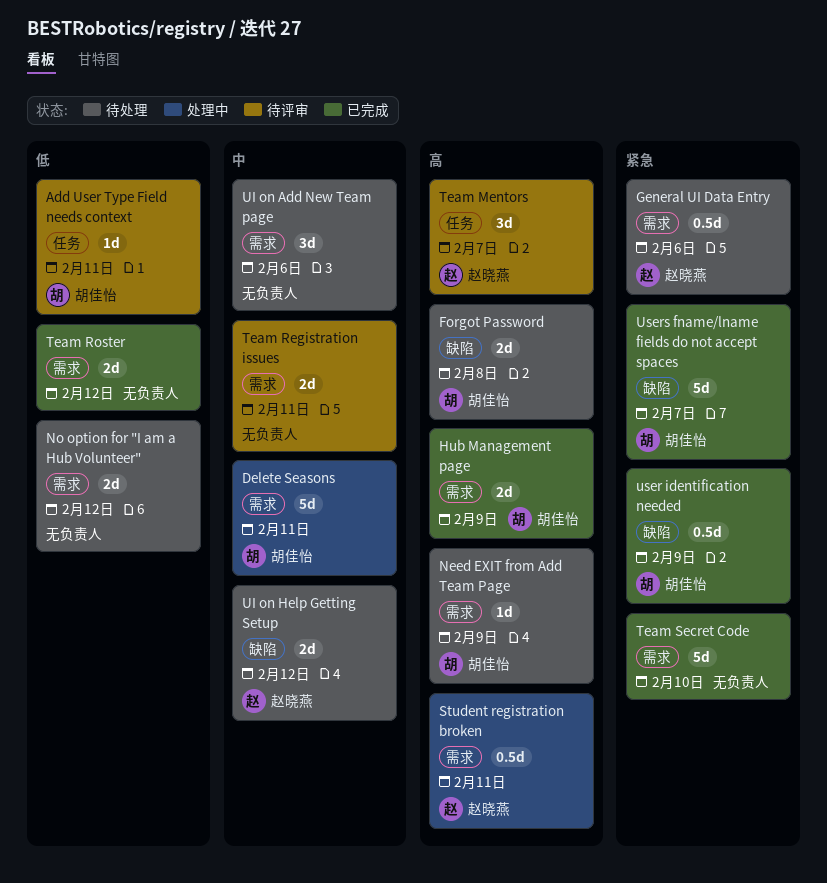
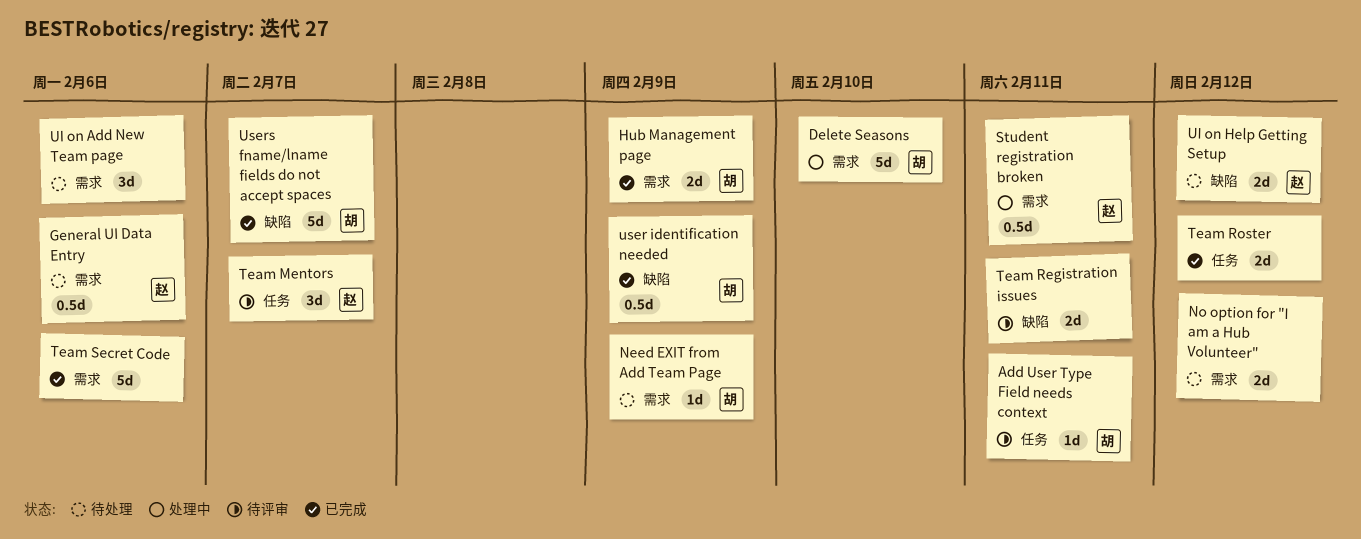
Delete Seasons, due: Feb 11 -> Feb 10
Forgot Password: present -> none
Team Registration issues, label: 需求 -> 缺陷
Team Roster, label: 需求 -> 任务
Team Secret Code, due: Feb 10 -> Feb 6

